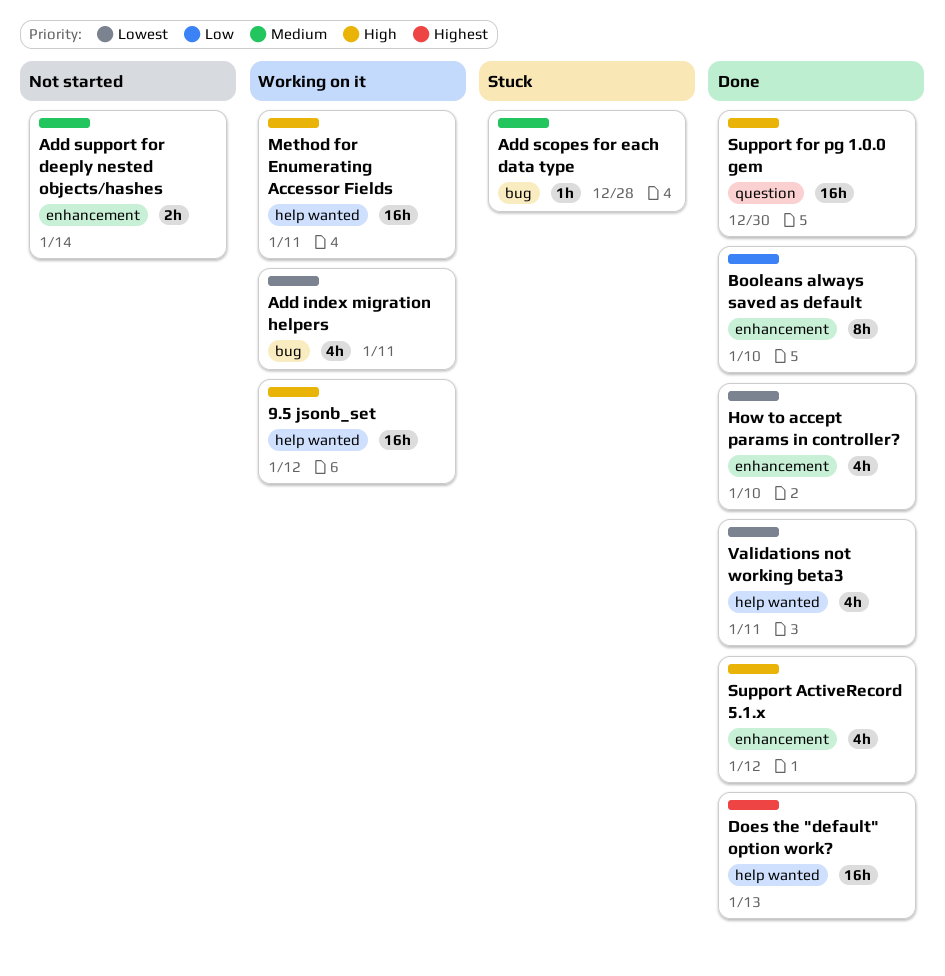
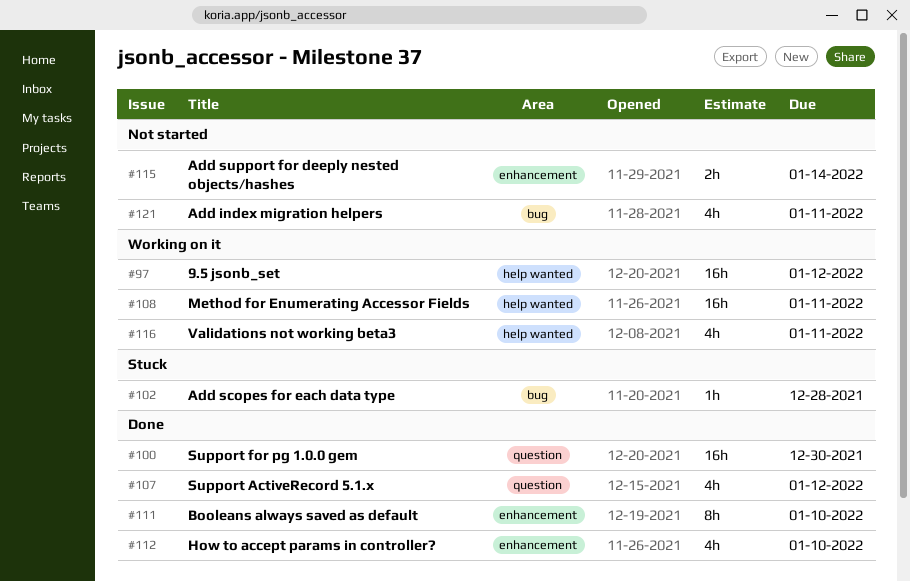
Add index migration helpers, status: Working on it -> Not started
Does the "default" option work?: present -> none
Support ActiveRecord 5.1.x, label: enhancement -> question
Validations not working beta3, status: Done -> Working on it

